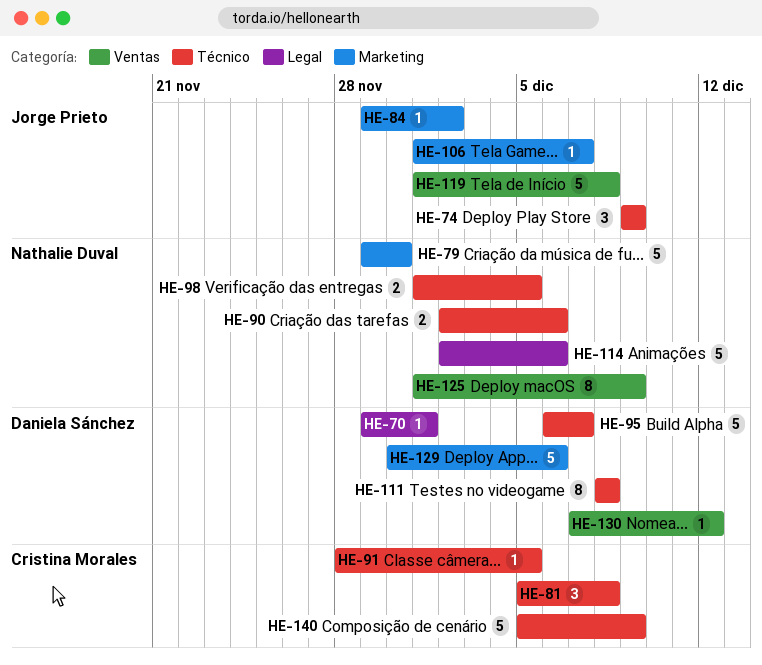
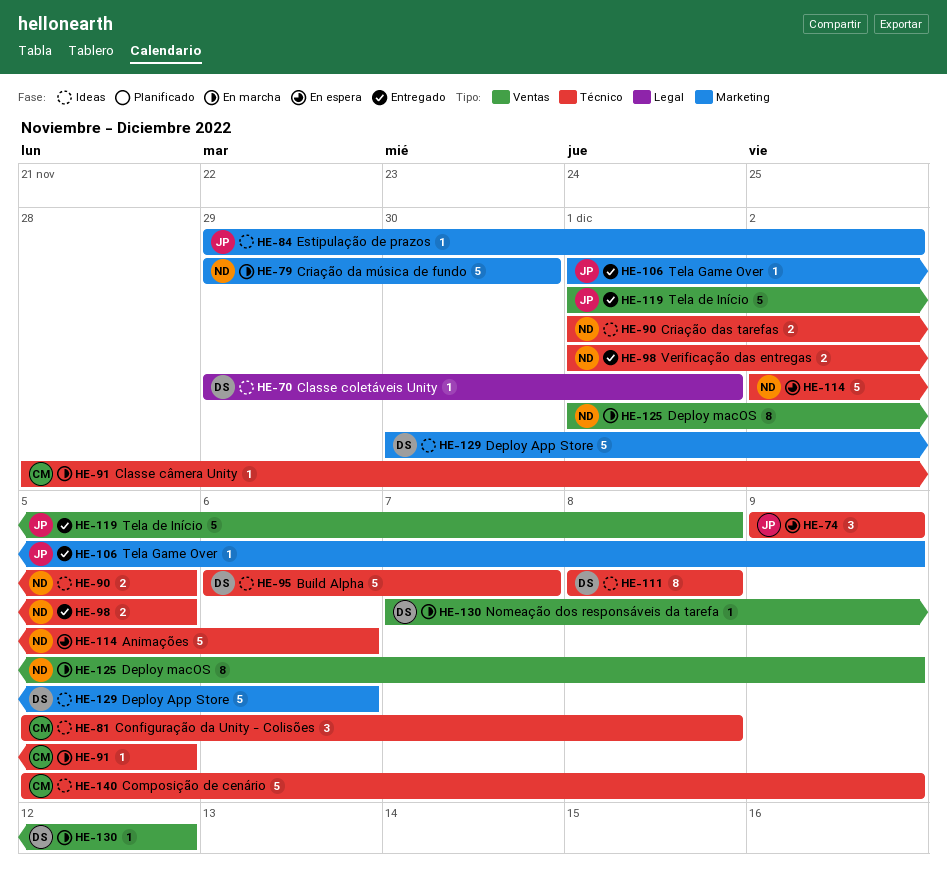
HE-90, start: Dec 2 -> Dec 1
HE-90, due: Dec 6 -> Dec 5
HE-106, due: Dec 7 -> Dec 9
HE-114, label: Legal -> Técnico

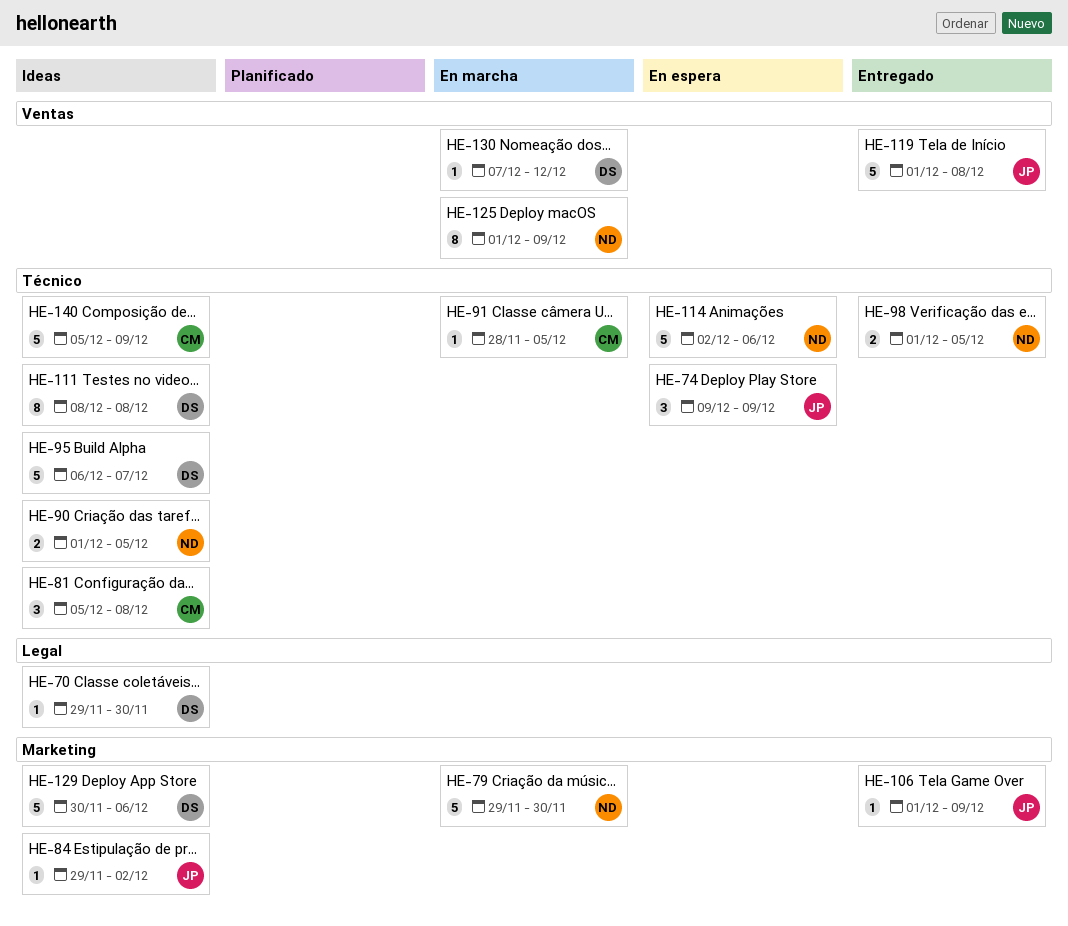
HE-70, due: Dec 1 -> Nov 30

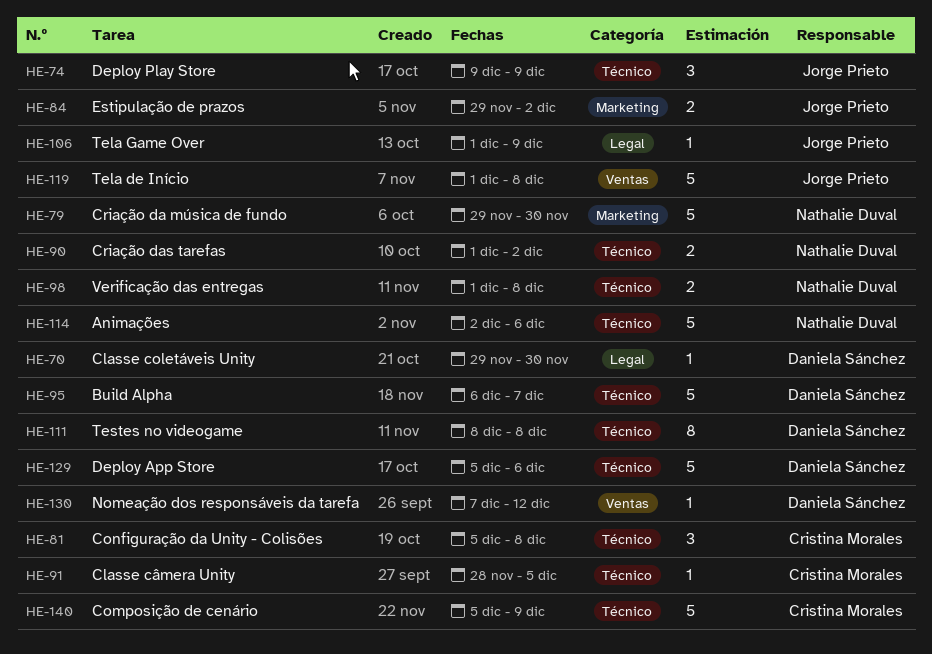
HE-84, estimate: 1 -> 2
HE-90, due: Dec 5 -> Dec 2
HE-98, due: Dec 5 -> Dec 8
HE-106, label: Marketing -> Legal
HE-125: present -> none
HE-129, label: Marketing -> Técnico
HE-129, start: Nov 30 -> Dec 5

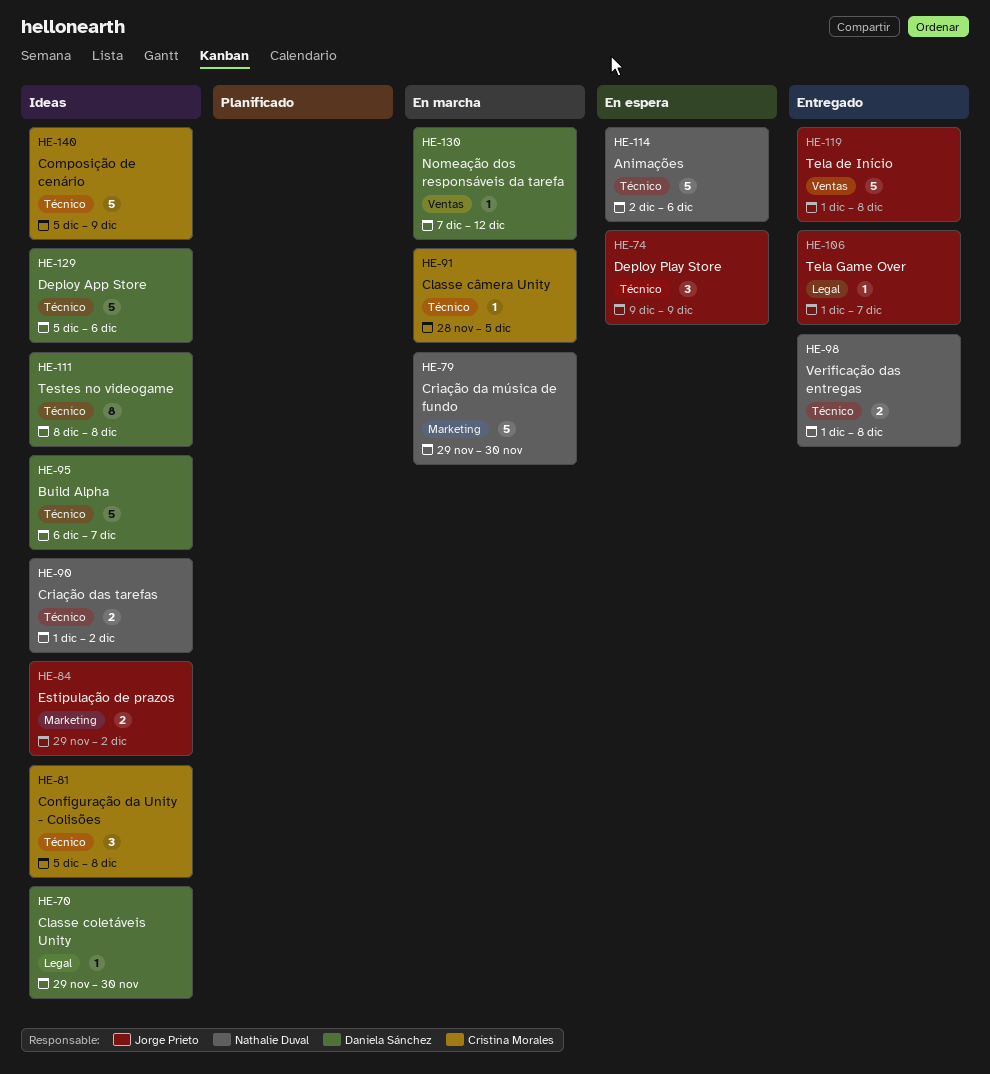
HE-106, due: Dec 9 -> Dec 7

